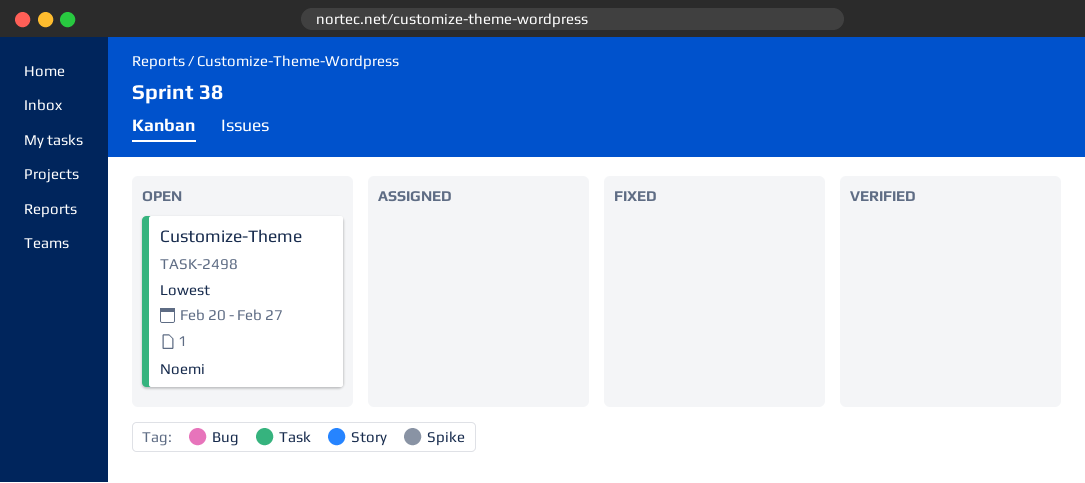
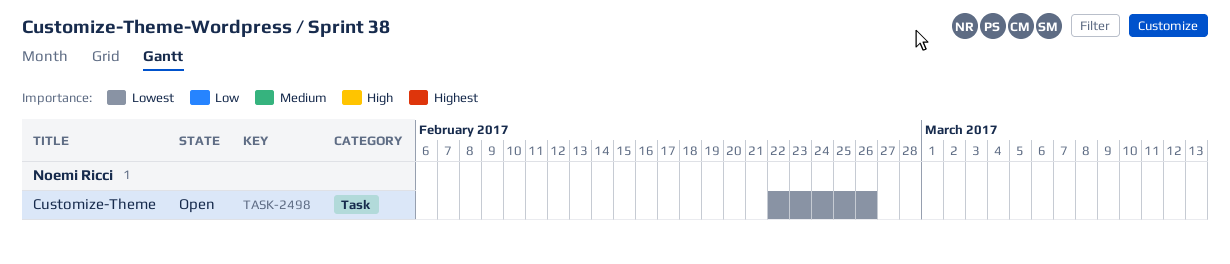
TASK-2498, start: Feb 20 -> Feb 22
TASK-2498, due: Feb 27 -> Feb 26

